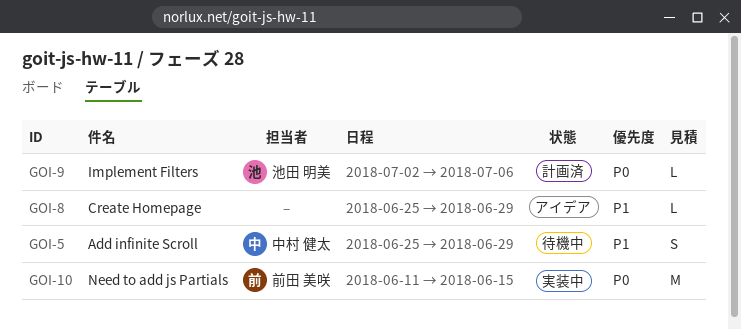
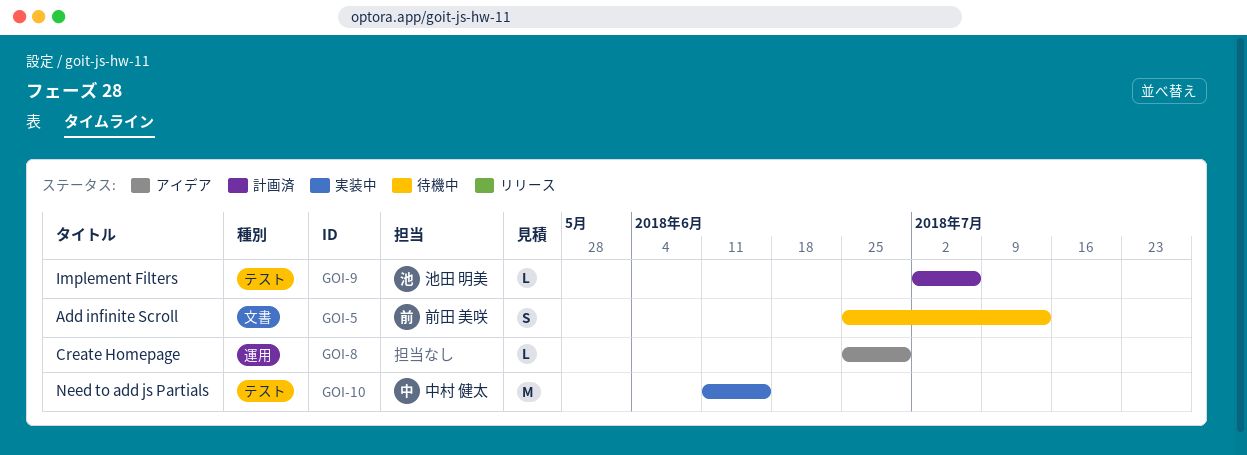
GOI-5, owner: 中村 健太 -> 前田 美咲
GOI-5, due: Jun 29 -> Jul 13
GOI-10, owner: 前田 美咲 -> 中村 健太

